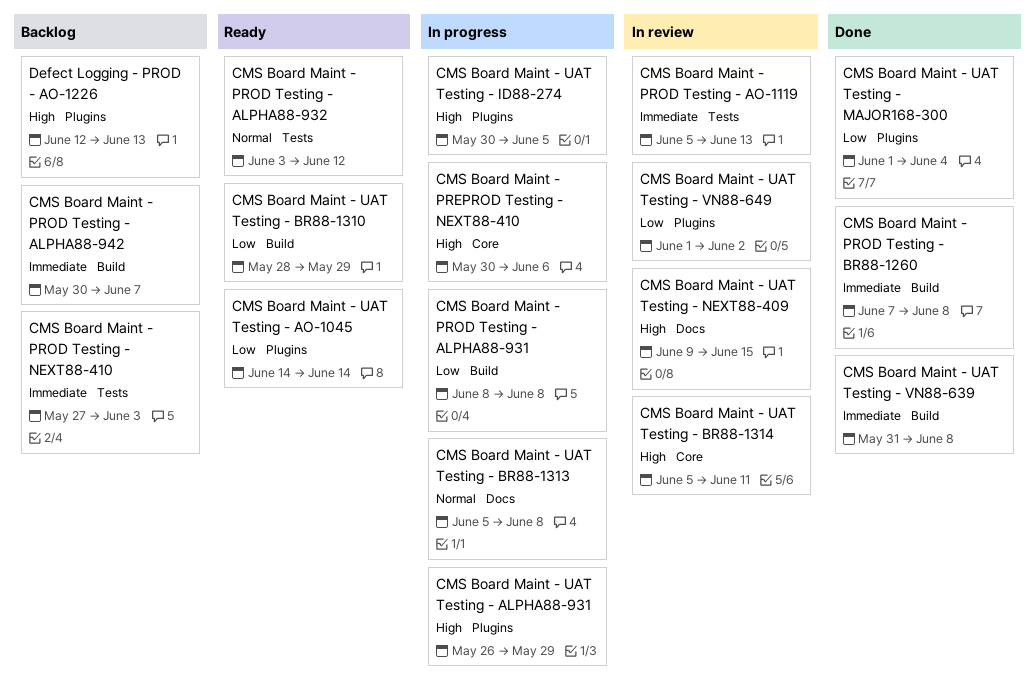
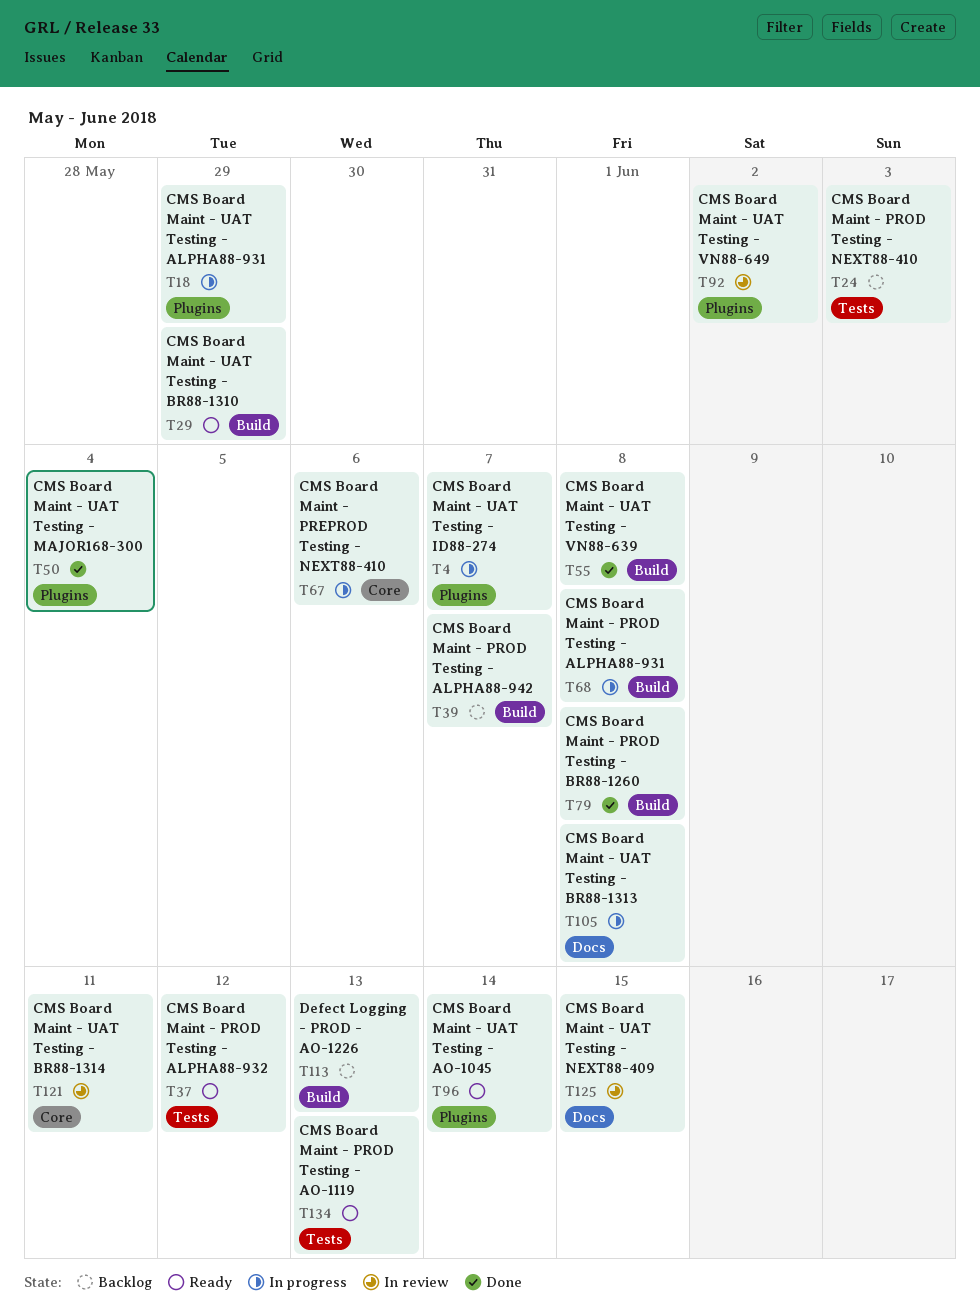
CMS Board Maint - PROD Testing - AO-1119, status: In review -> Ready
CMS Board Maint - UAT Testing - ID88-274, due: Jun 5 -> Jun 7
Defect Logging - PROD - AO-1226, label: Plugins -> Build

